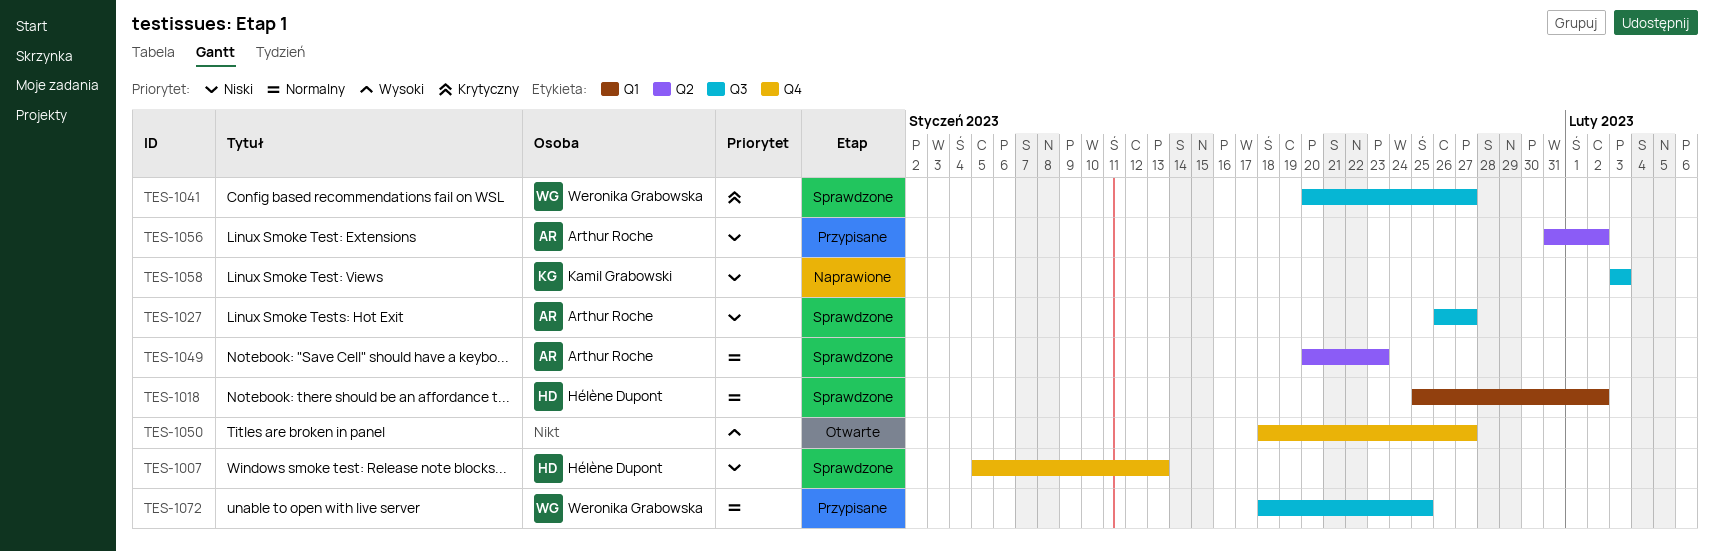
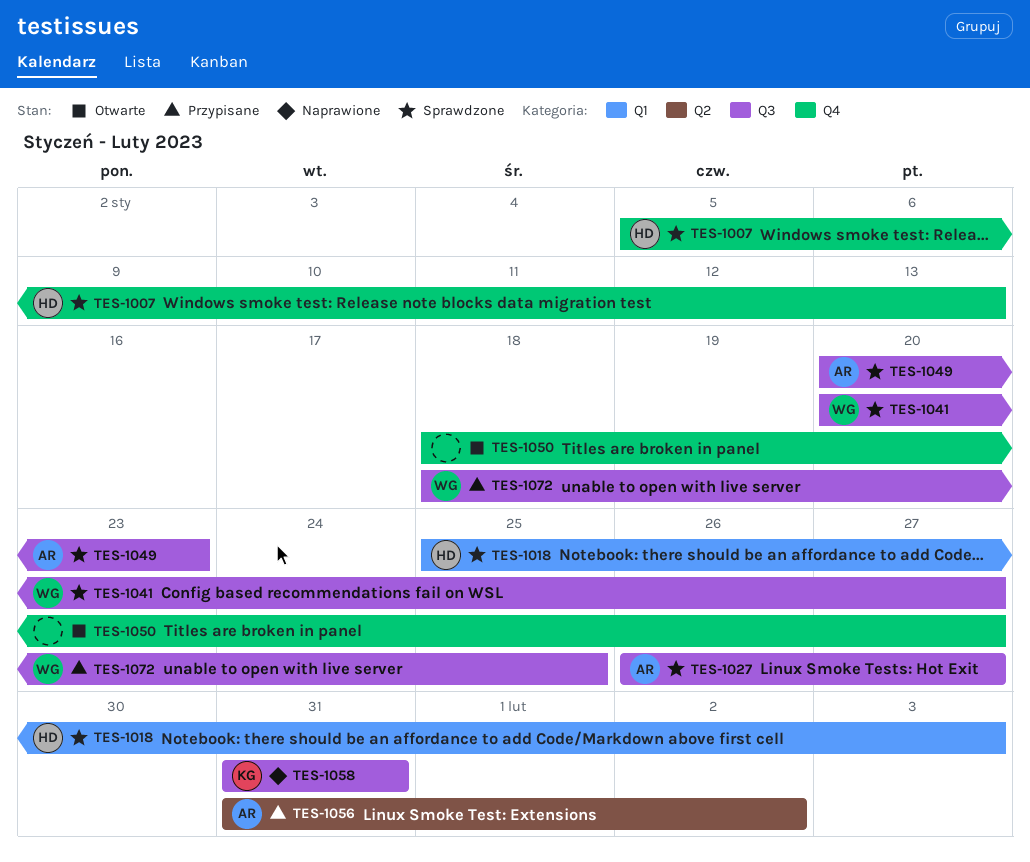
TES-1018, due: Feb 2 -> Feb 3
TES-1049, label: Q2 -> Q3
TES-1058, start: Feb 3 -> Jan 31
TES-1058, due: Feb 3 -> Jan 31

